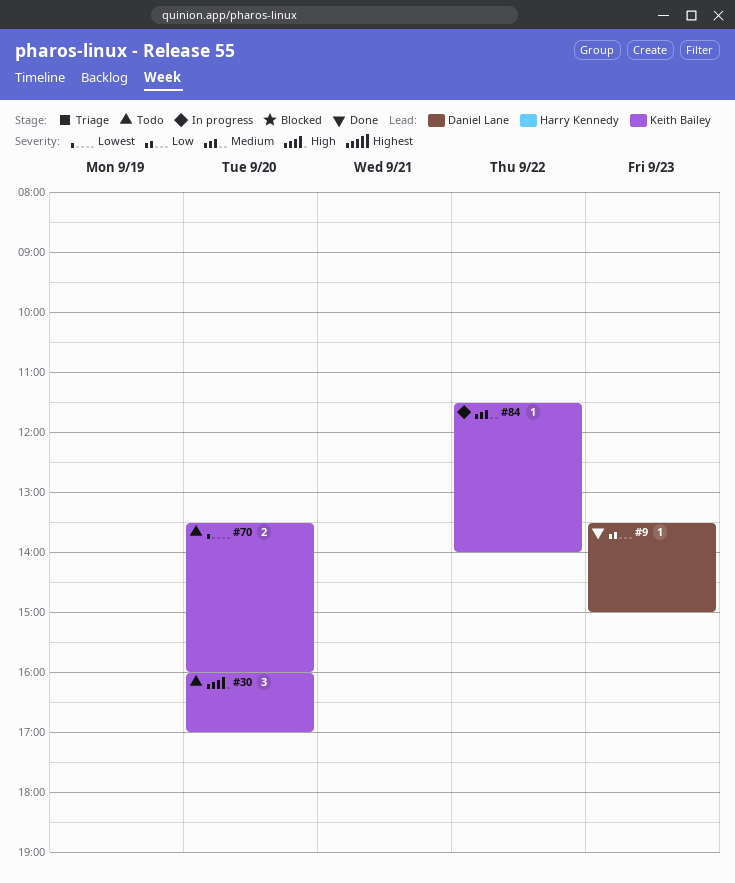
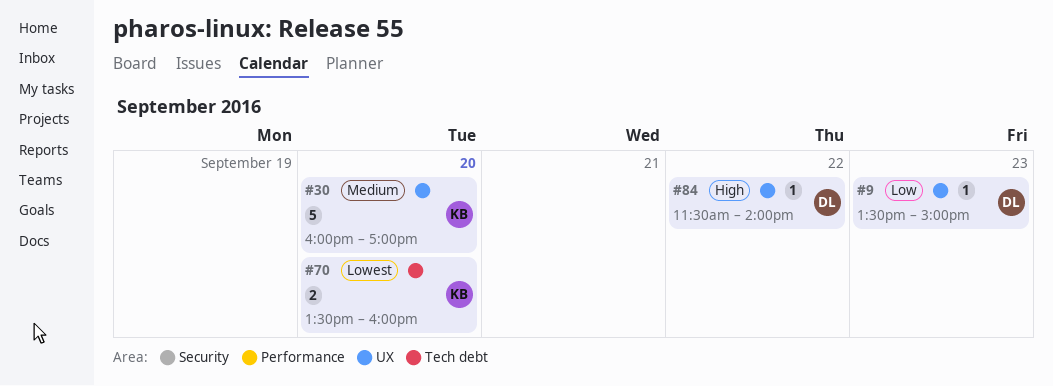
#30, priority: High -> Medium
#30, estimate: 3 -> 5
#84, owner: Keith Bailey -> Daniel Lane
#84, priority: Medium -> High

